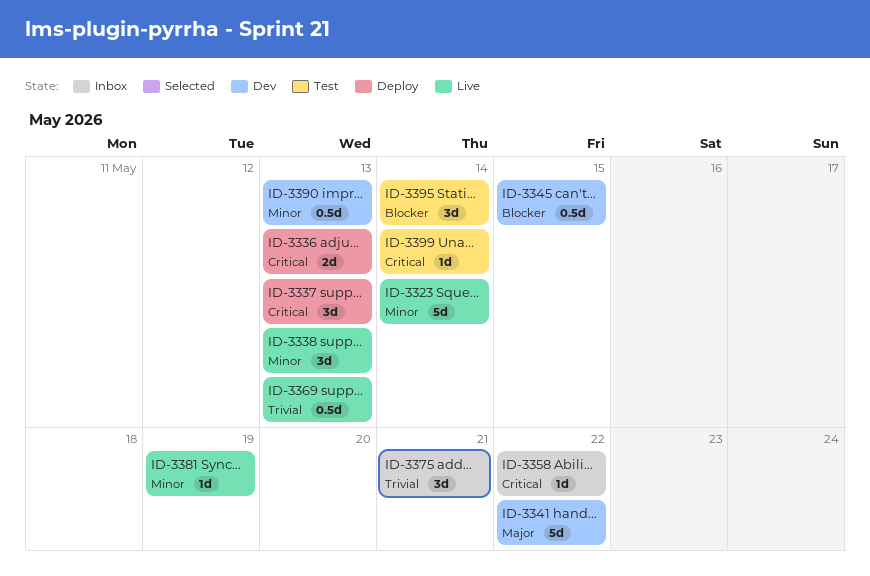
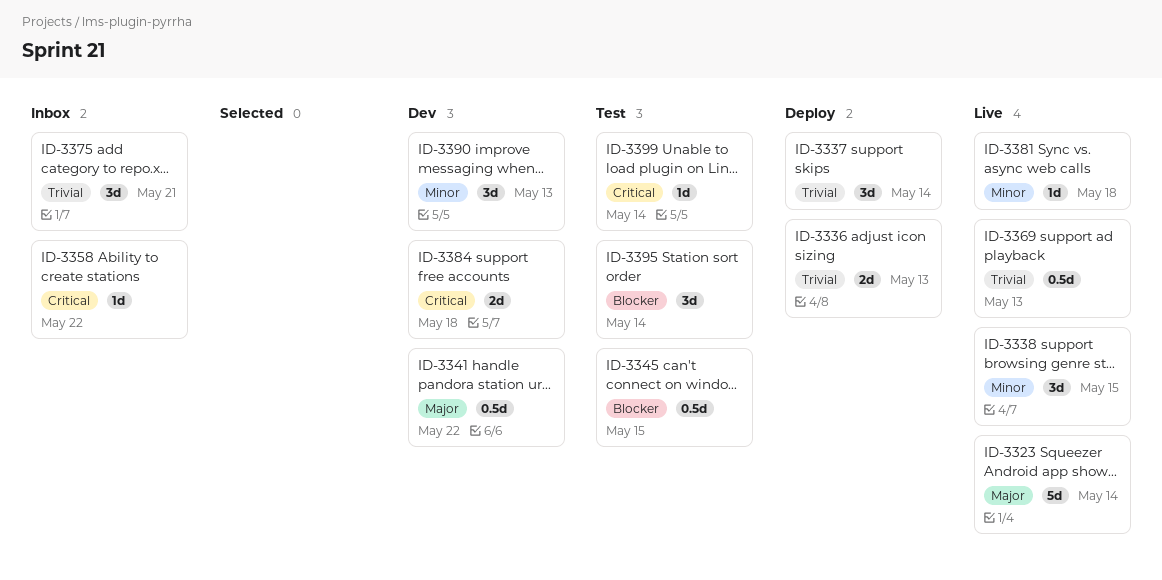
ID-3323, priority: Minor -> Major
ID-3336, priority: Critical -> Trivial
ID-3337, priority: Critical -> Trivial
ID-3337, due: May 13 -> May 14
ID-3338, due: May 13 -> May 15
ID-3341, estimate: 5d -> 0.5d
ID-3345, status: Dev -> Test
ID-3381, due: May 19 -> May 18
ID-3384: none -> present
ID-3390, estimate: 0.5d -> 3d

